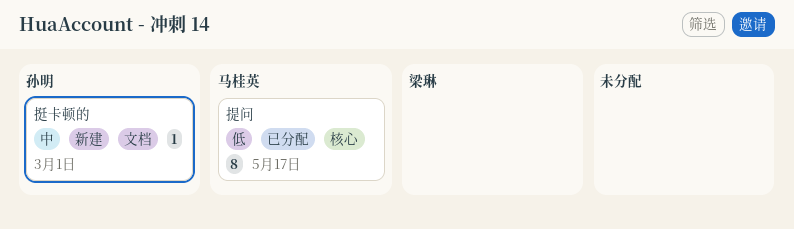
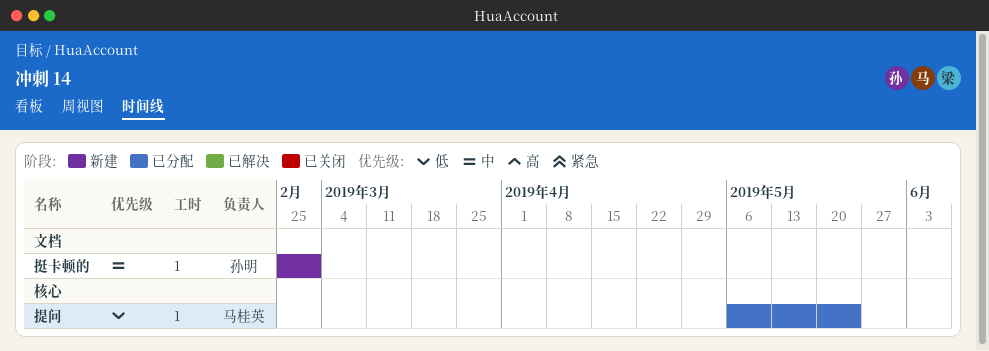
提问, estimate: 8 -> 1
提问, due: May 17 -> May 24

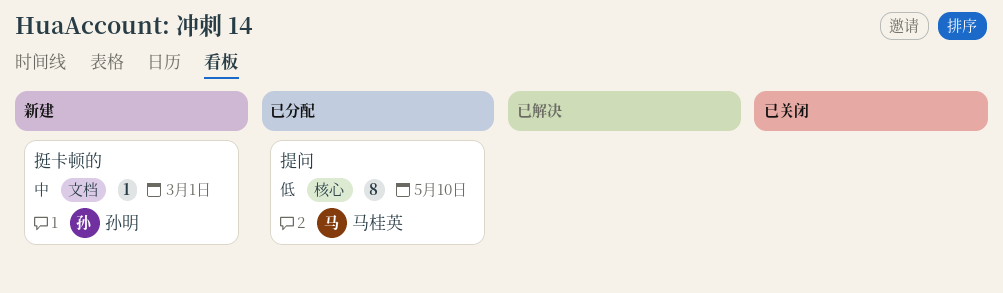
提问, estimate: 1 -> 8
提问, due: May 24 -> May 10

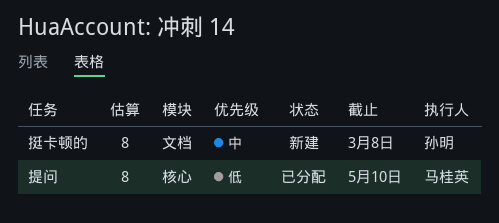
挺卡顿的, estimate: 1 -> 8
挺卡顿的, due: Mar 1 -> Mar 8

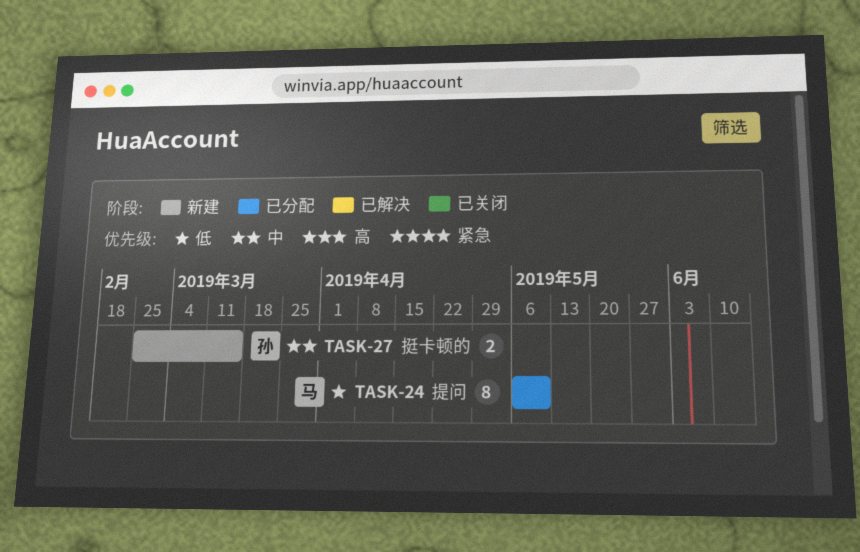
挺卡顿的, estimate: 8 -> 2
挺卡顿的, due: Mar 8 -> Mar 15

